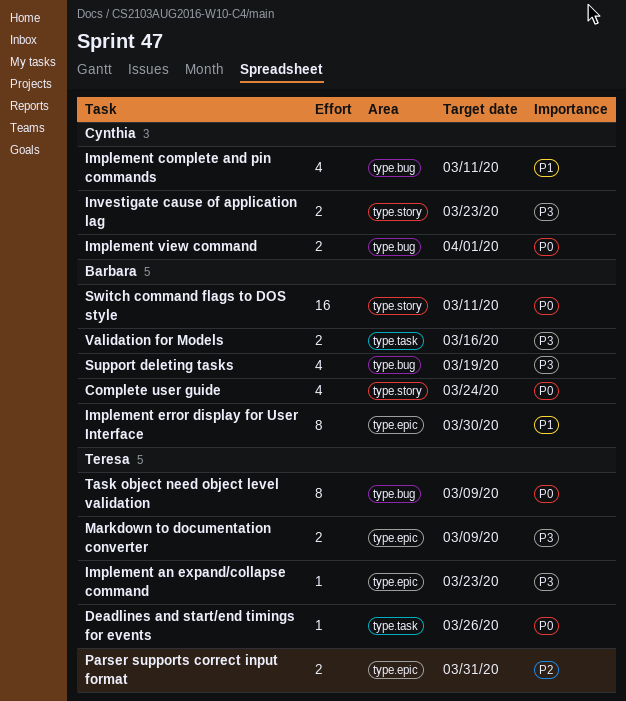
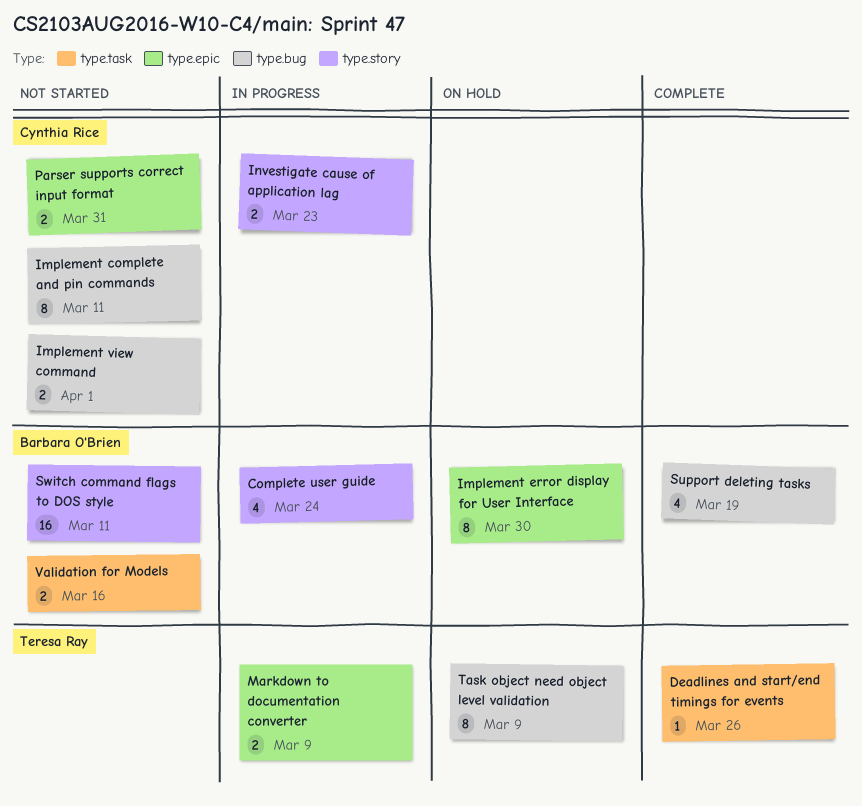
Implement an expand/collapse command: present -> none
Implement complete and pin commands, estimate: 4 -> 8
Parser supports correct input format, owner: Teresa Ray -> Cynthia Rice

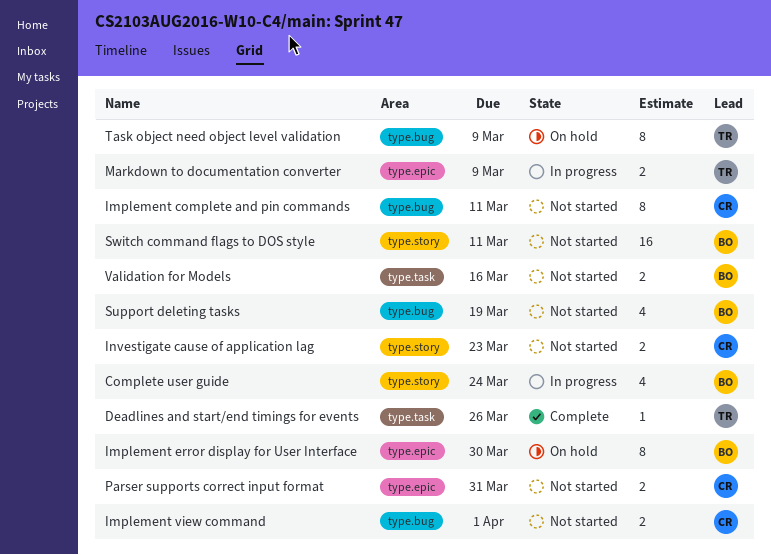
Investigate cause of application lag, status: In progress -> Not started
Support deleting tasks, status: Complete -> Not started

